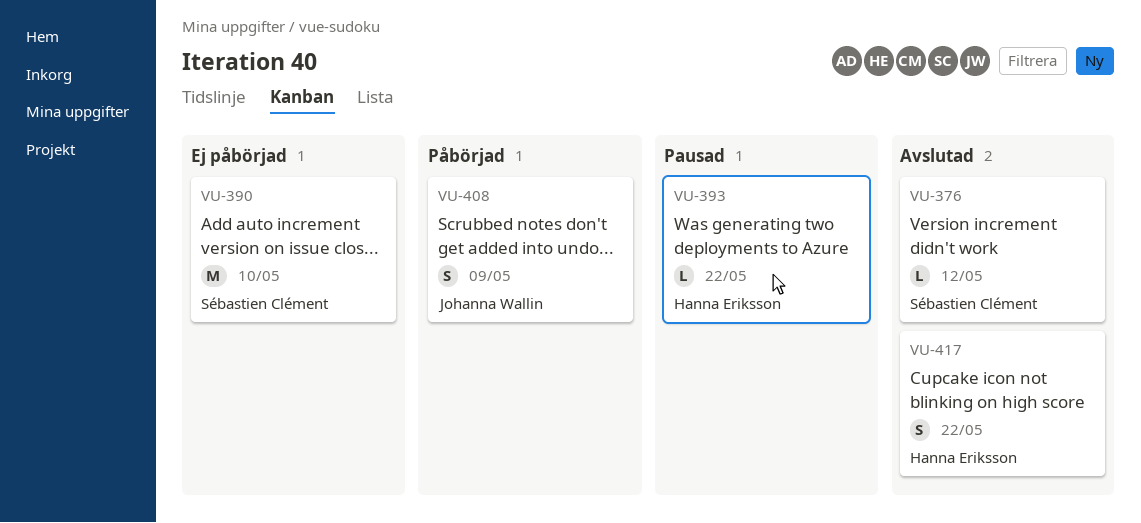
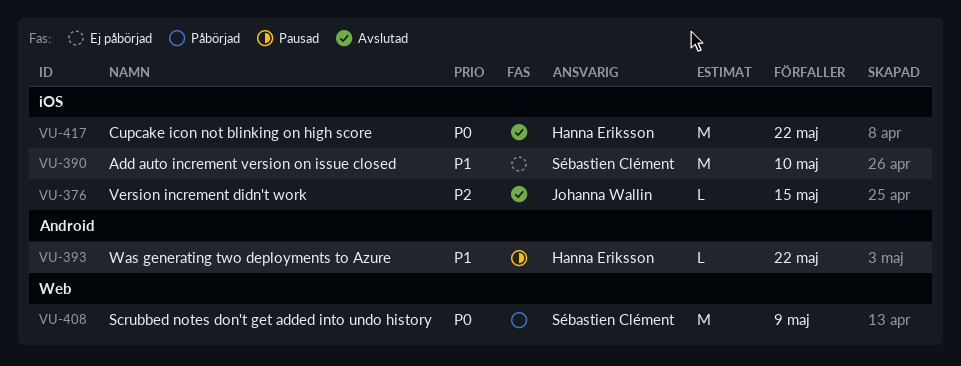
VU-376, owner: Sébastien Clément -> Johanna Wallin
VU-376, due: May 12 -> May 15
VU-408, owner: Johanna Wallin -> Sébastien Clément
VU-408, estimate: S -> M
VU-417, estimate: S -> M

